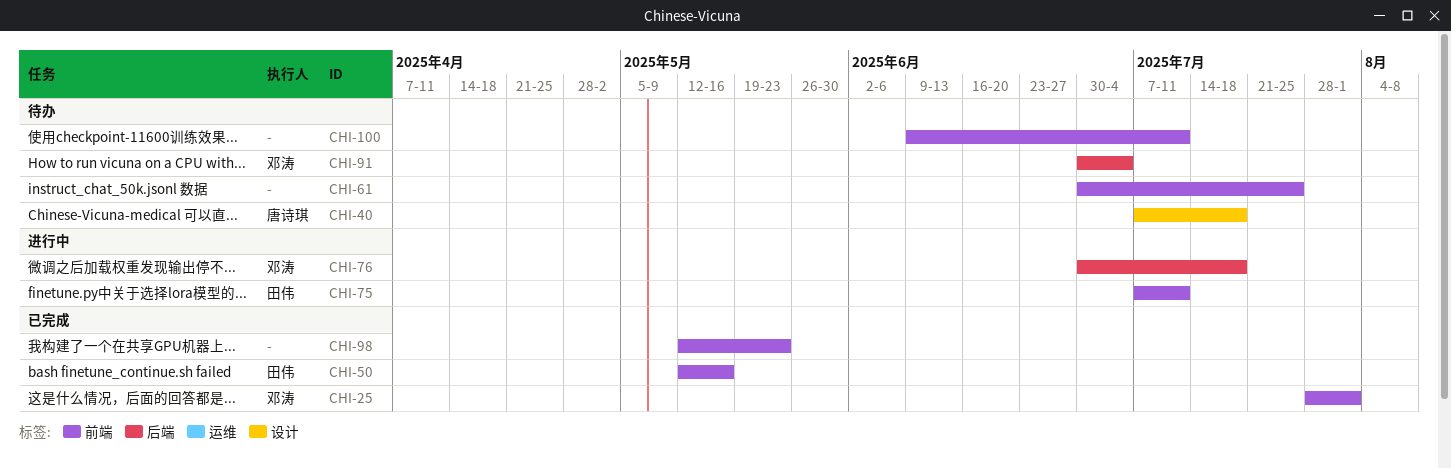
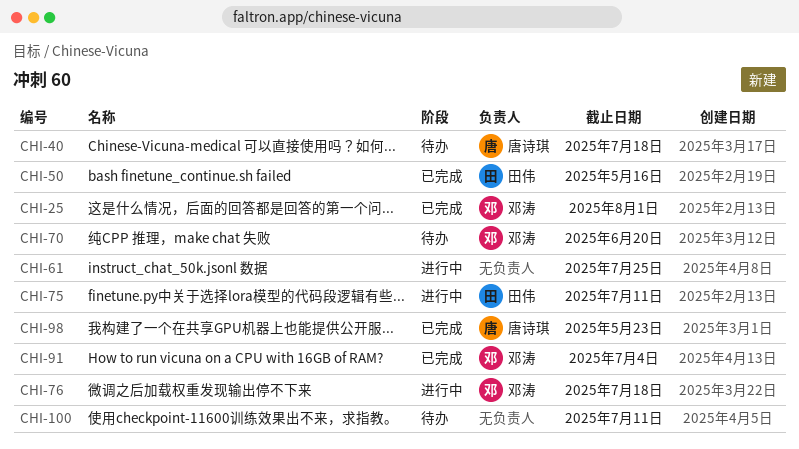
CHI-61, status: 待办 -> 进行中
CHI-70: none -> present
CHI-91, status: 待办 -> 已完成
CHI-98, owner: none -> 唐诗琪

